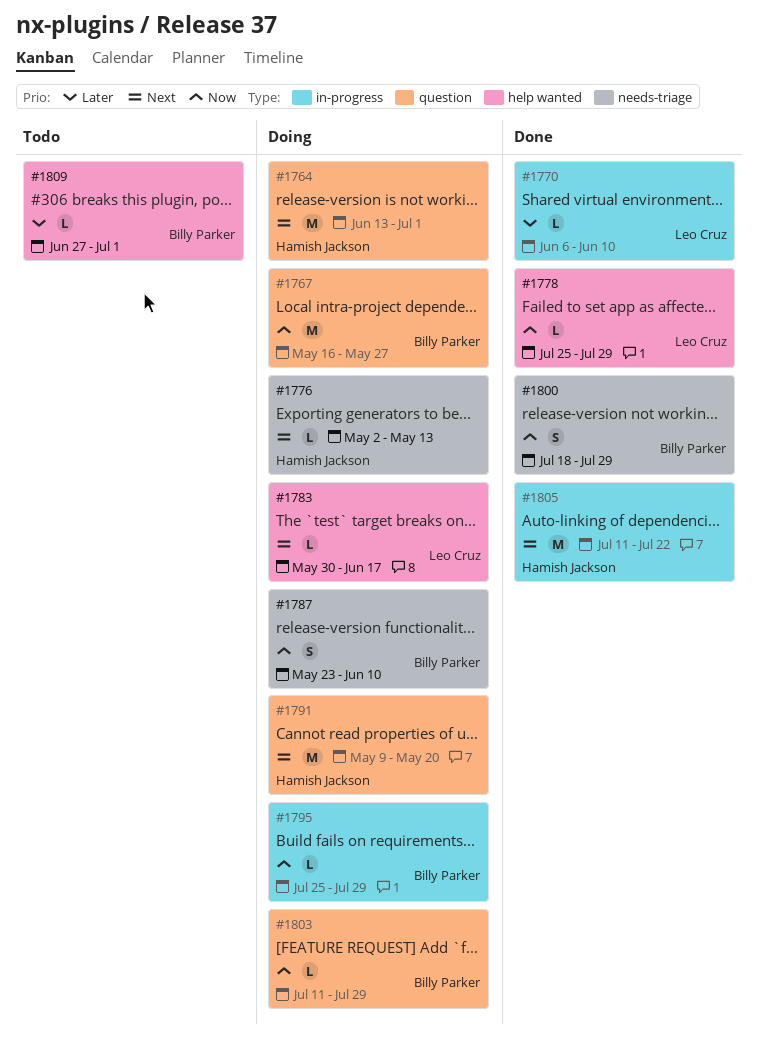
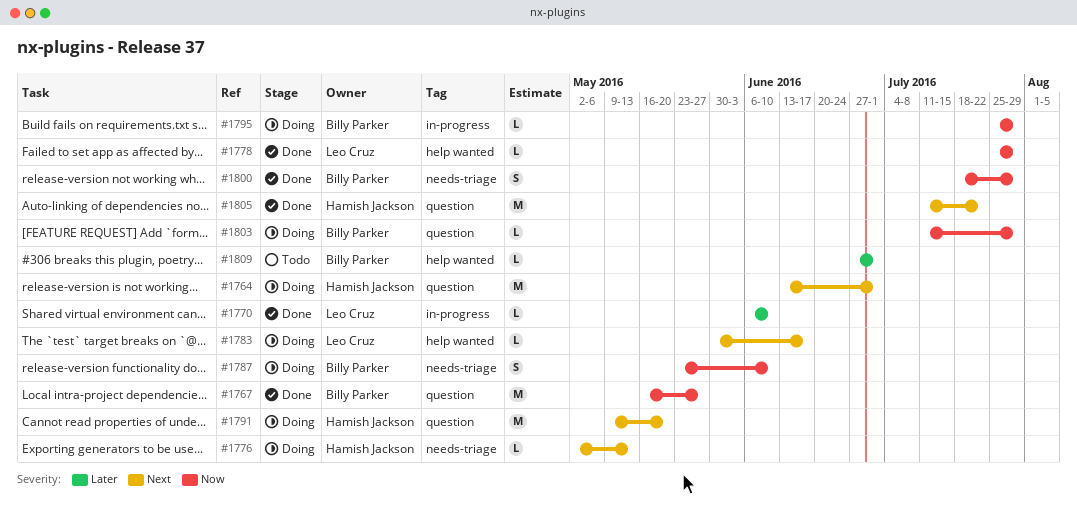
#1767, status: Doing -> Done
#1805, label: in-progress -> question

